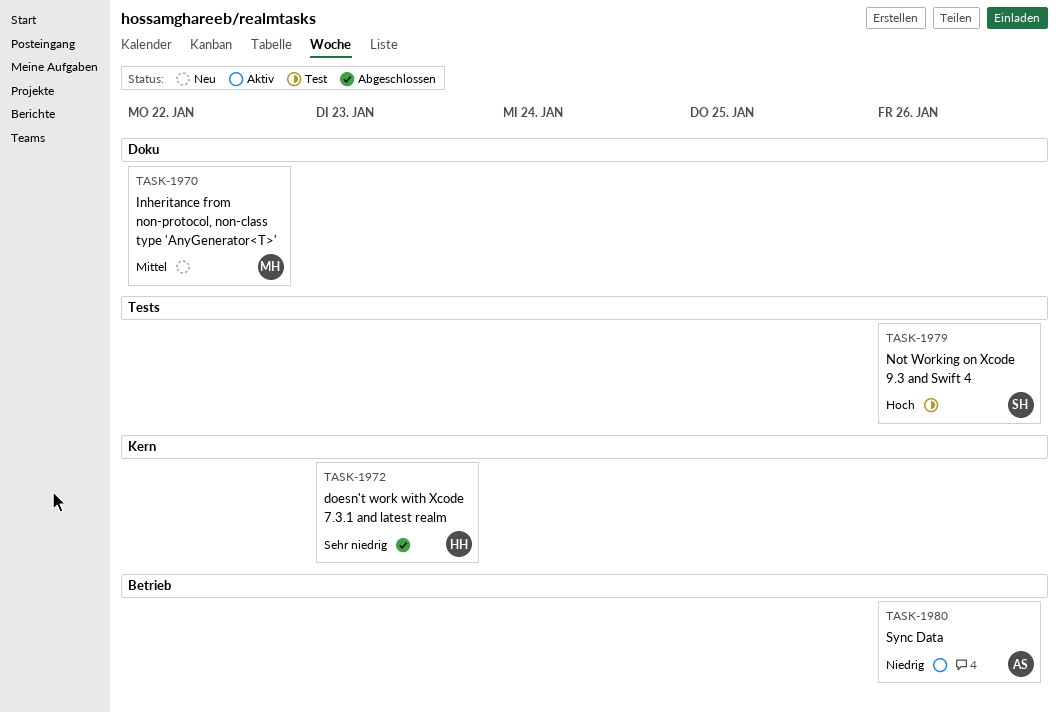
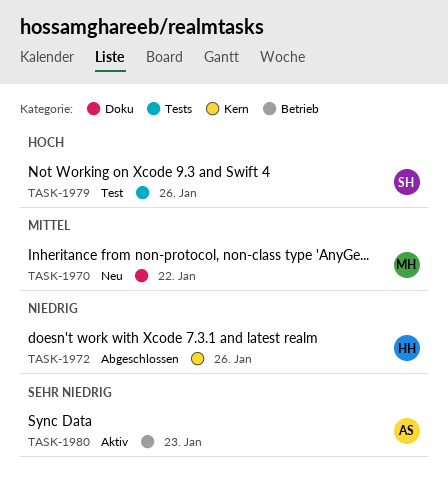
TASK-1972, priority: Sehr niedrig -> Niedrig
TASK-1972, due: Jan 23 -> Jan 26
TASK-1980, priority: Niedrig -> Sehr niedrig
TASK-1980, due: Jan 26 -> Jan 23

